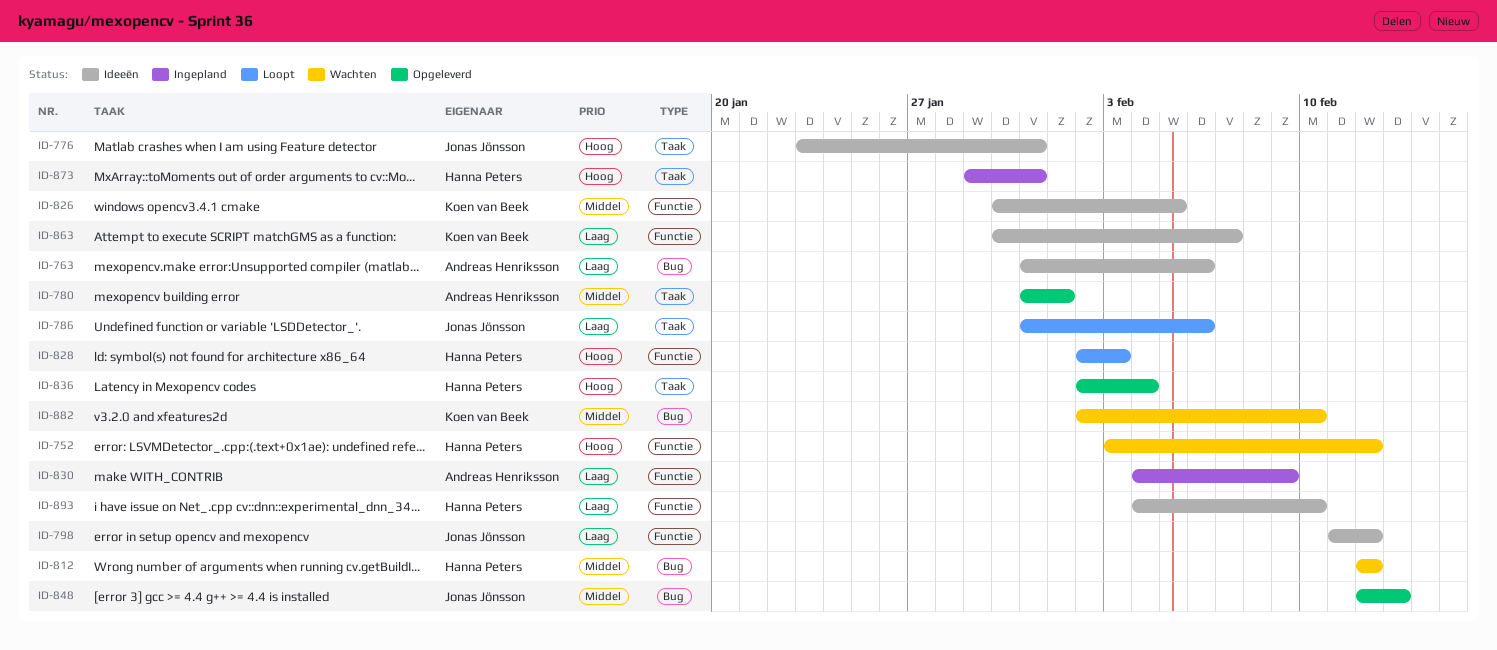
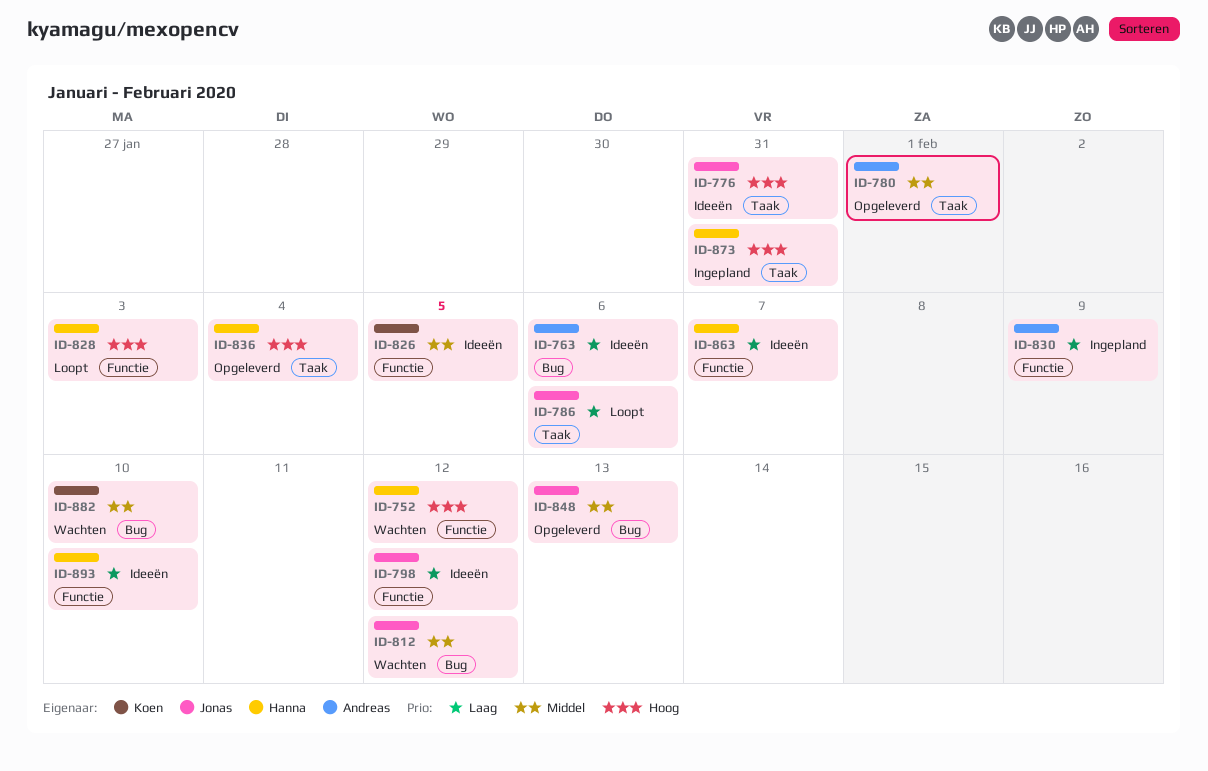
ID-812, owner: Hanna Peters -> Jonas Jönsson
ID-863, owner: Koen van Beek -> Hanna Peters

